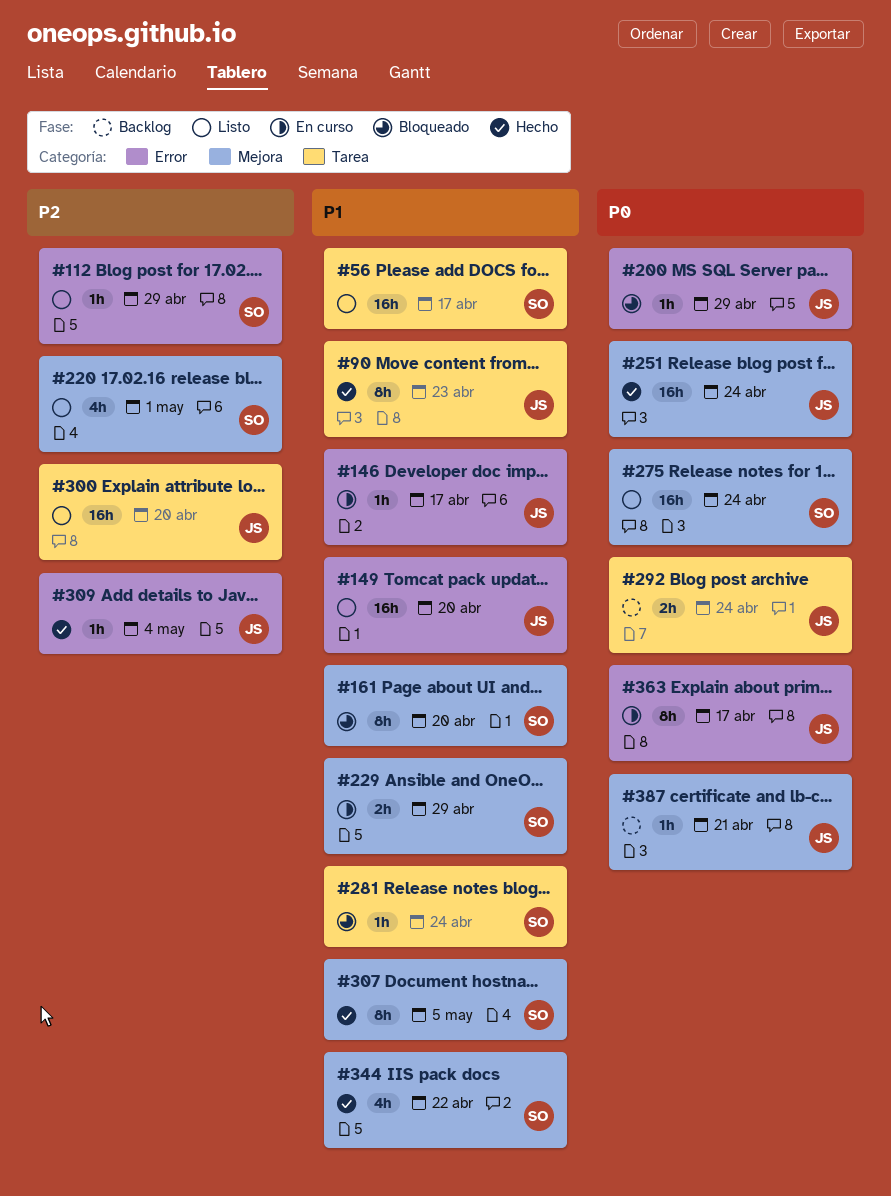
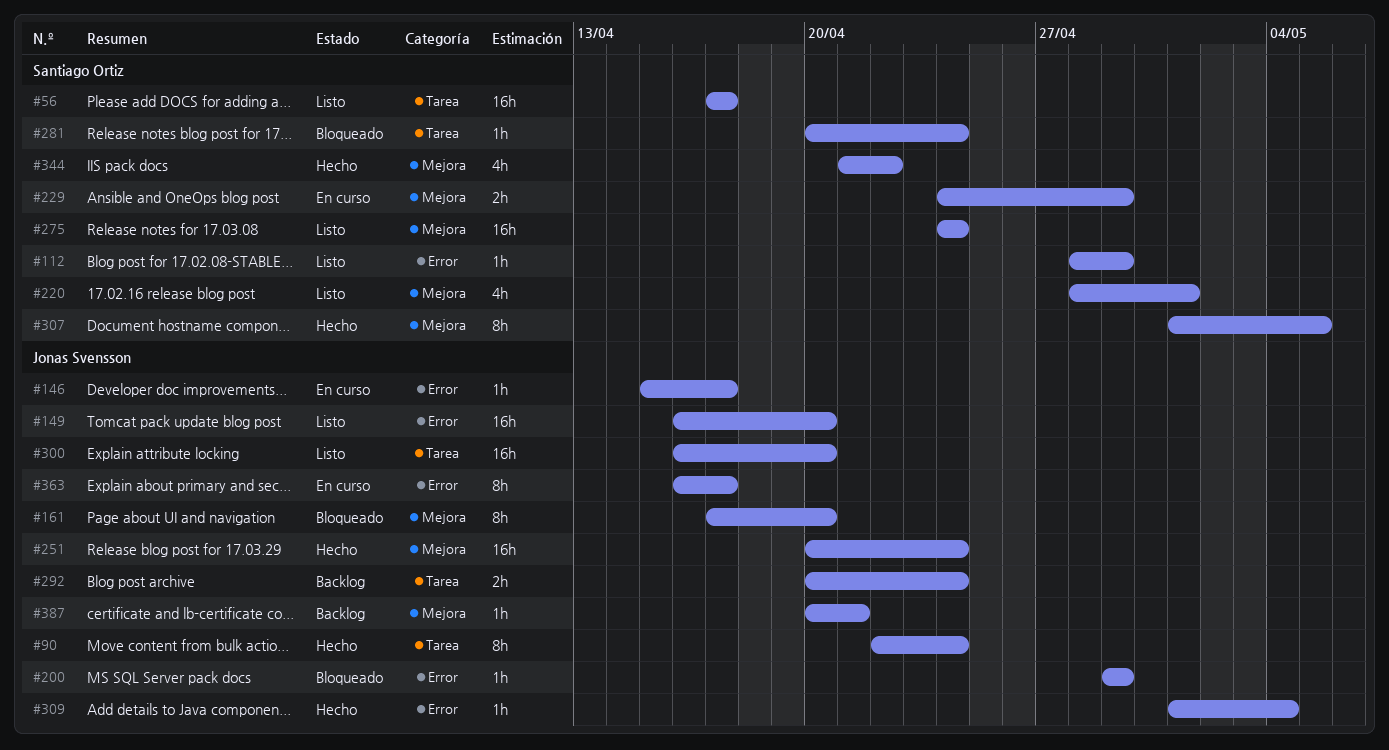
#90, due: Apr 23 -> Apr 24
#161, owner: Santiago Ortiz -> Jonas Svensson

